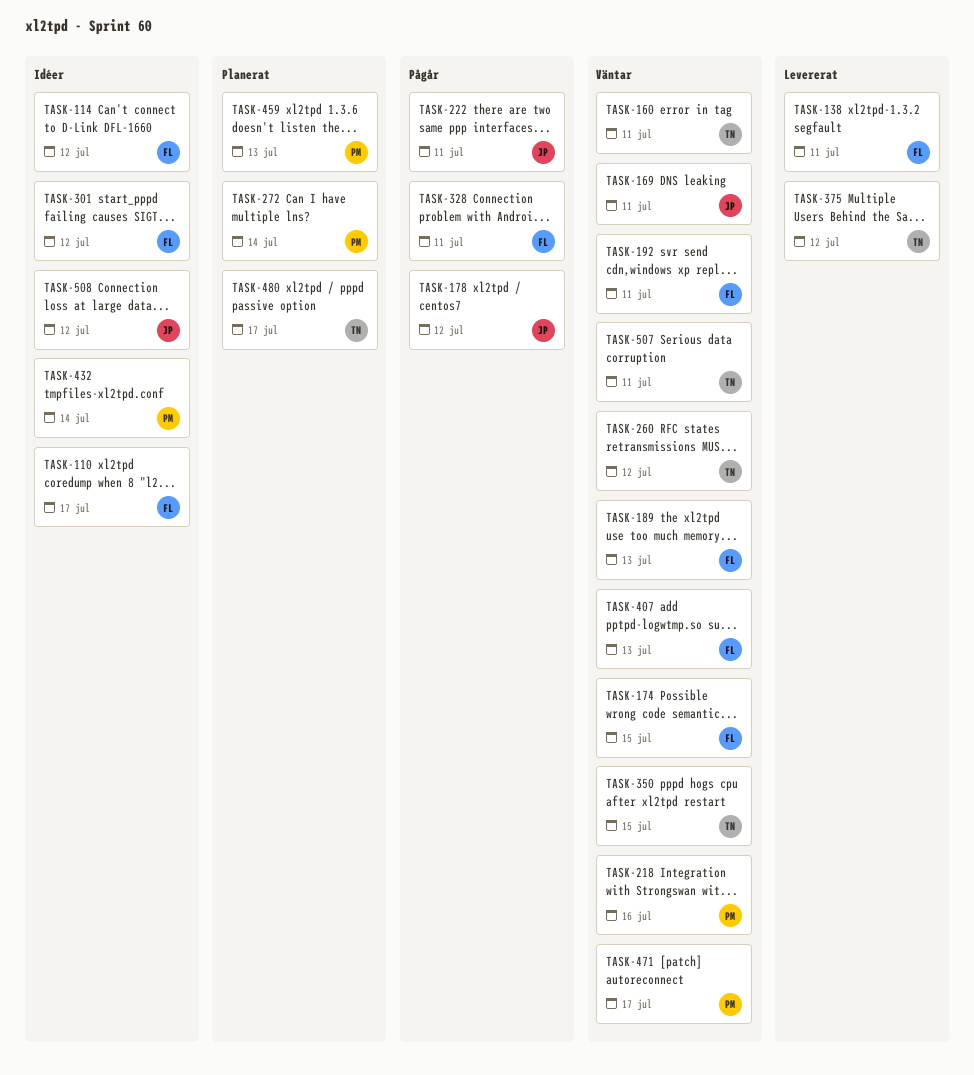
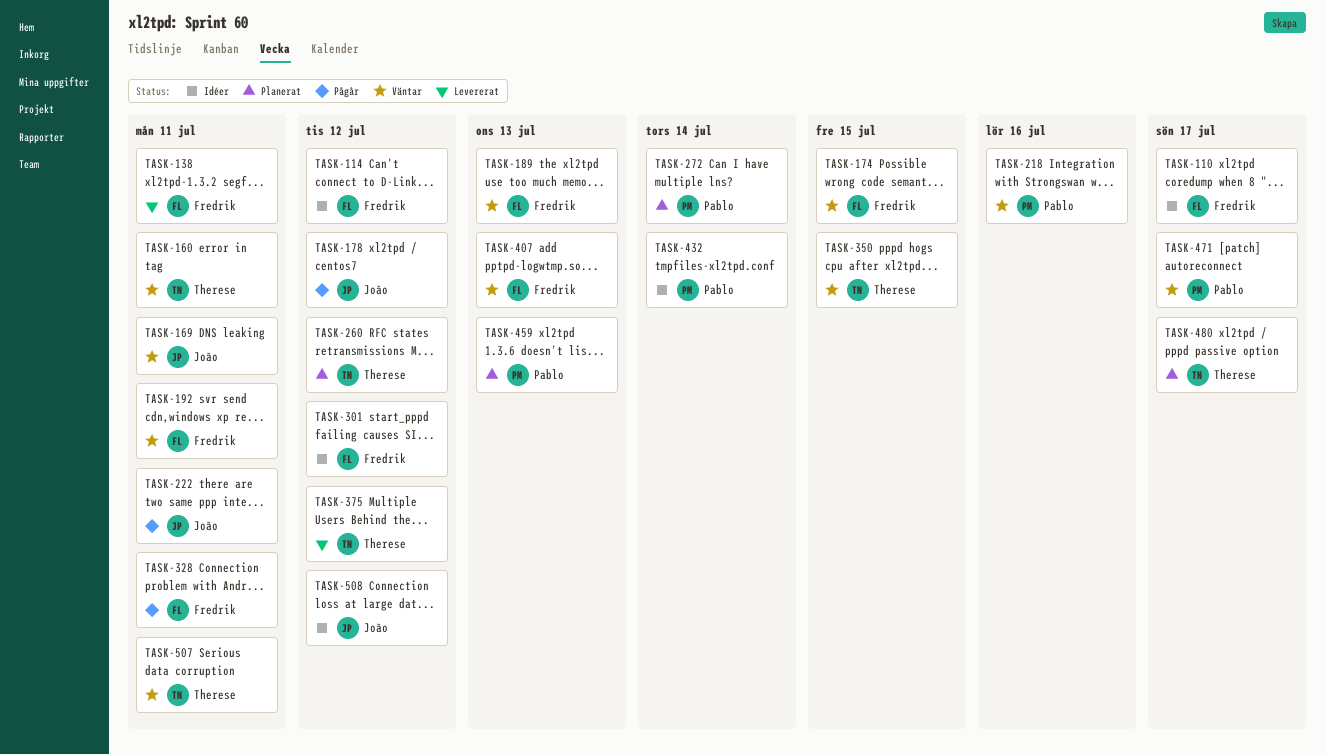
TASK-260, status: Väntar -> Planerat

